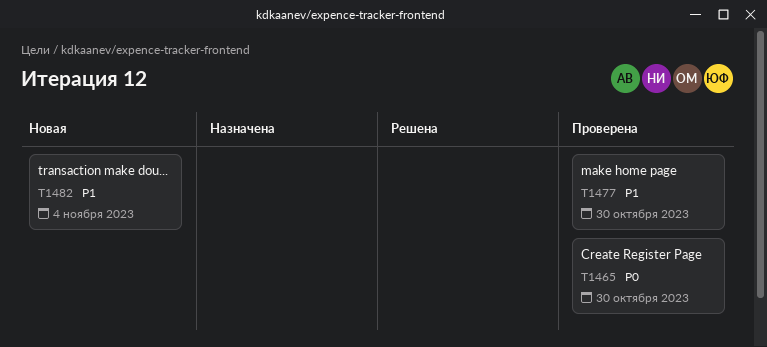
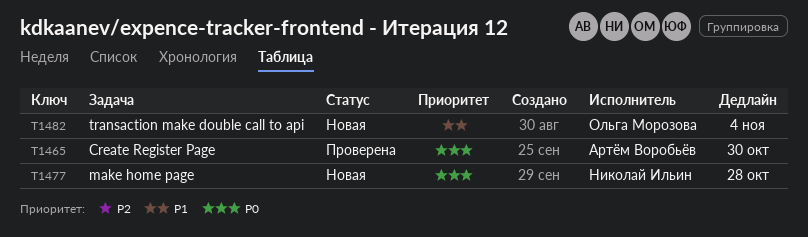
T1477, status: Проверена -> Новая
T1477, priority: P1 -> P0
T1477, due: Oct 30 -> Oct 28

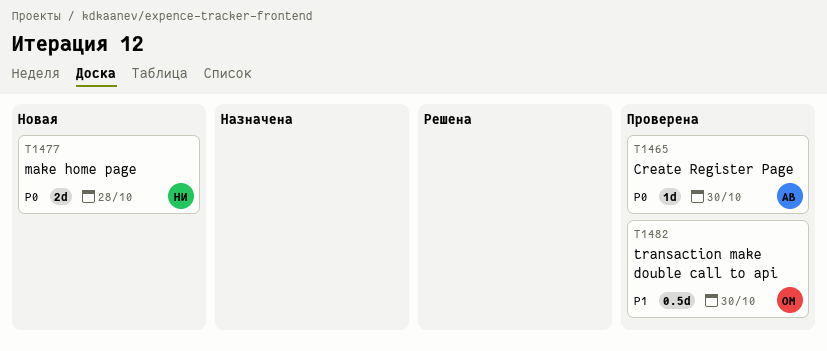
T1482, status: Новая -> Проверена
T1482, due: Nov 4 -> Oct 30

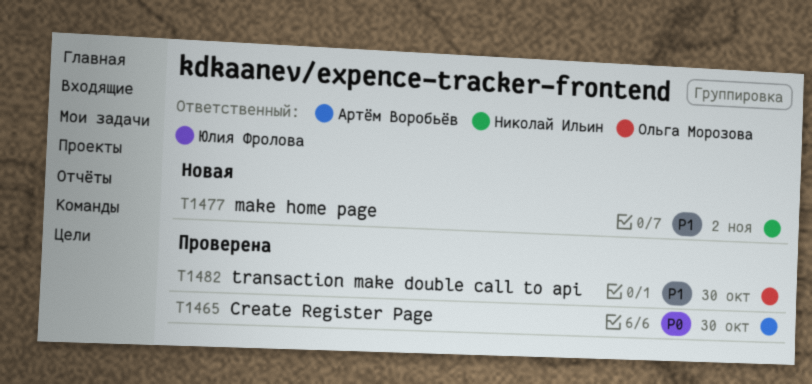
T1477, priority: P0 -> P1
T1477, due: Oct 28 -> Nov 2

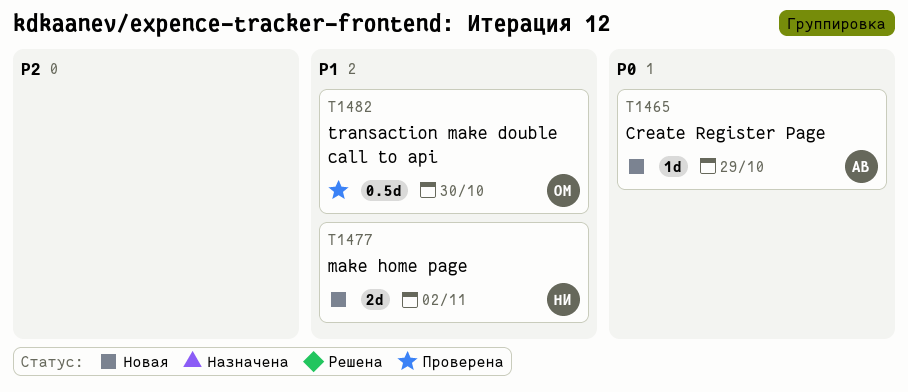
T1465, status: Проверена -> Новая
T1465, due: Oct 30 -> Oct 29

